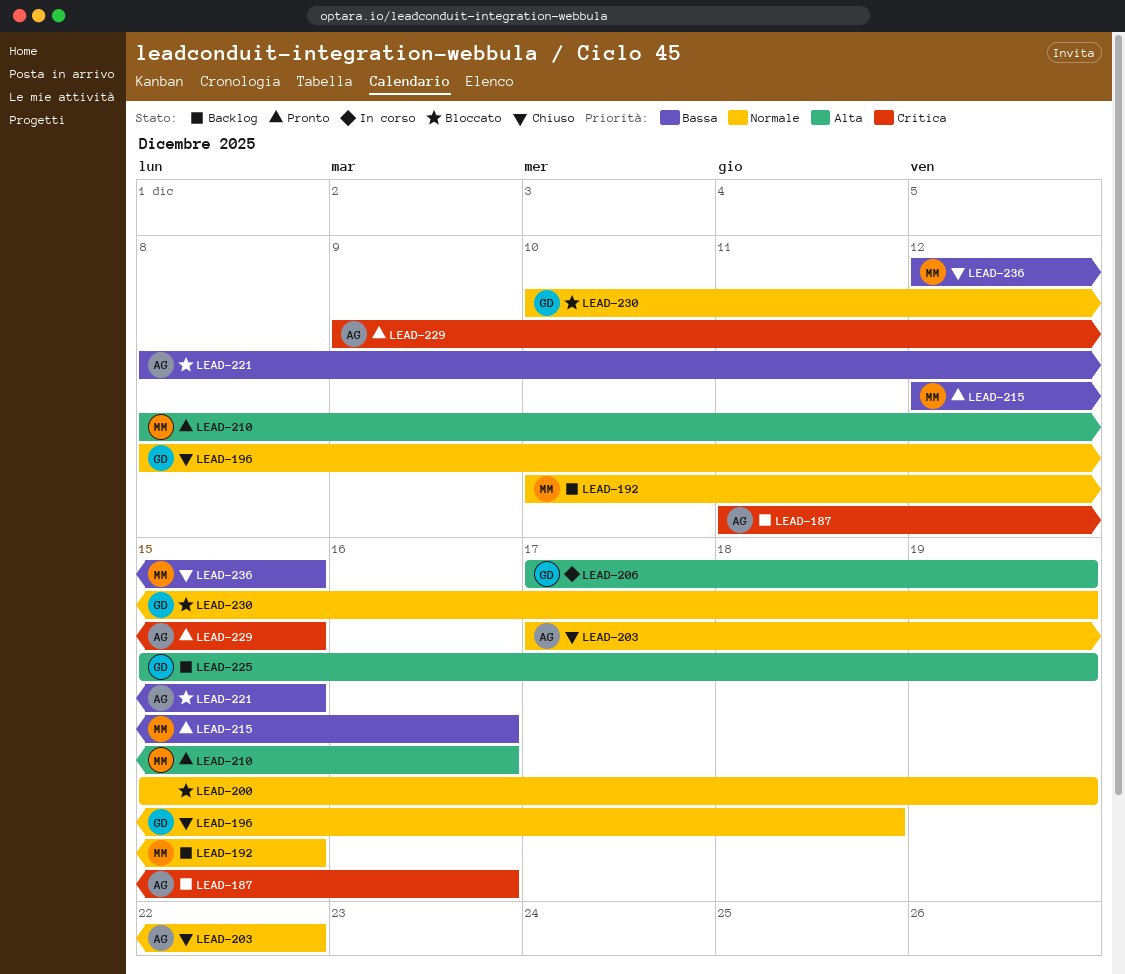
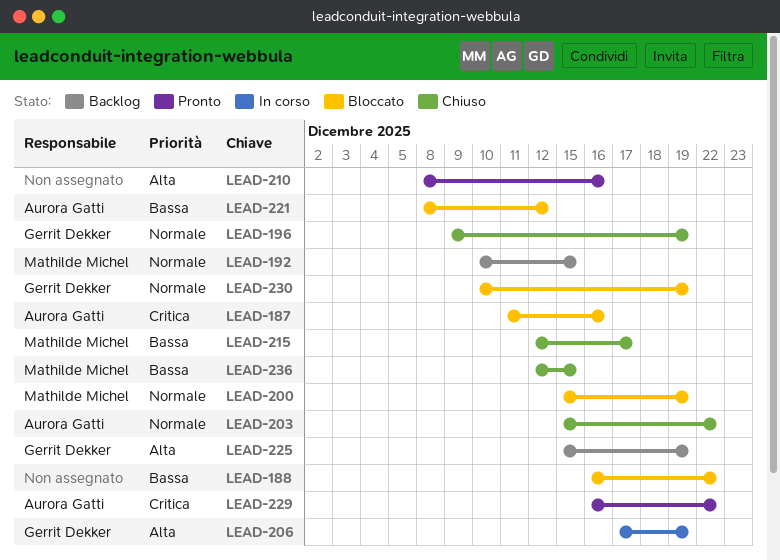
LEAD-187, status: Backlog -> Bloccato
LEAD-188: none -> present
LEAD-196, start: Dec 8 -> Dec 9
LEAD-196, due: Dec 18 -> Dec 19
LEAD-200, owner: none -> Mathilde Michel
LEAD-203, start: Dec 17 -> Dec 15
LEAD-210, owner: Mathilde Michel -> none
LEAD-215, status: Pronto -> Chiuso
LEAD-215, due: Dec 16 -> Dec 17
LEAD-221, due: Dec 15 -> Dec 12
LEAD-229, start: Dec 9 -> Dec 16
LEAD-229, due: Dec 15 -> Dec 22

